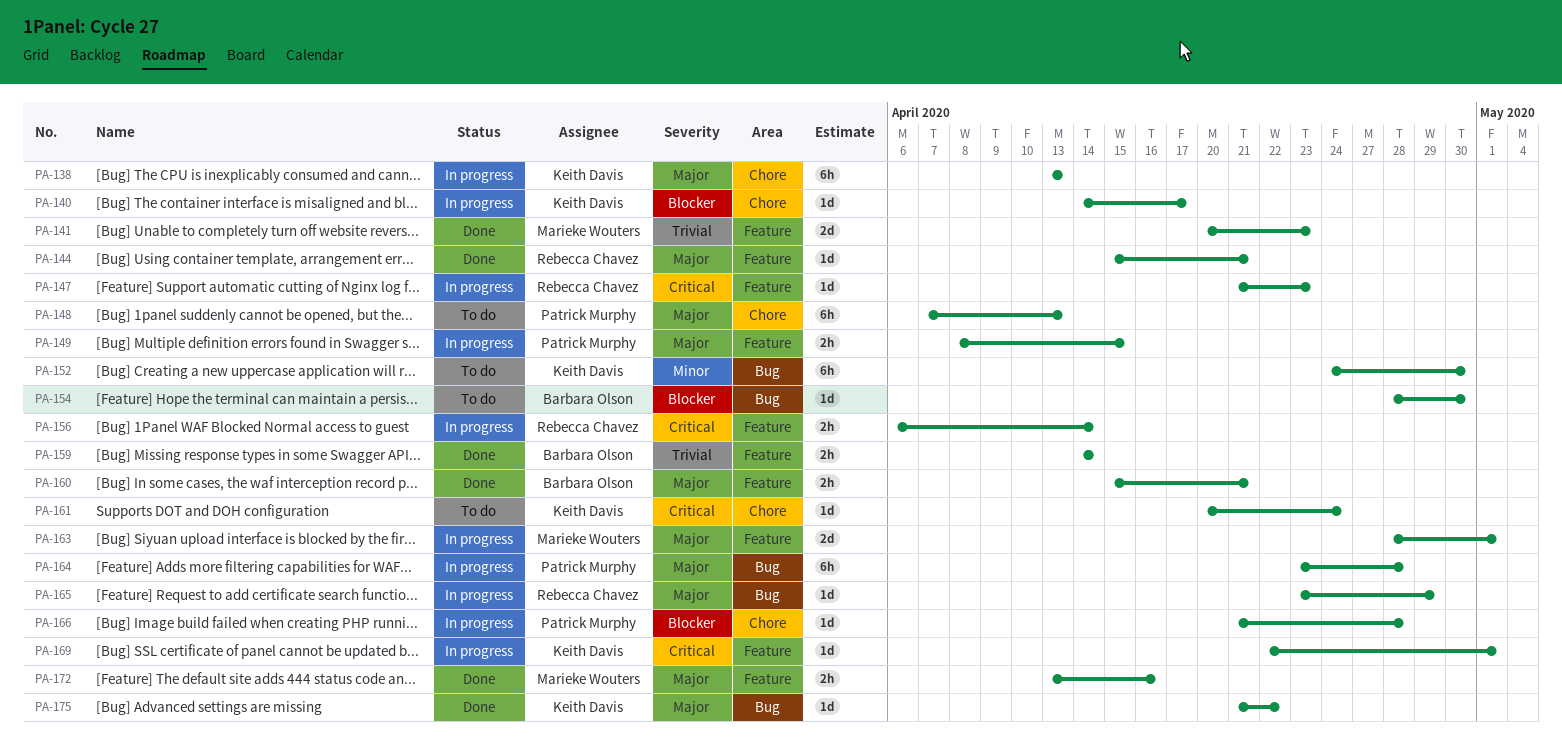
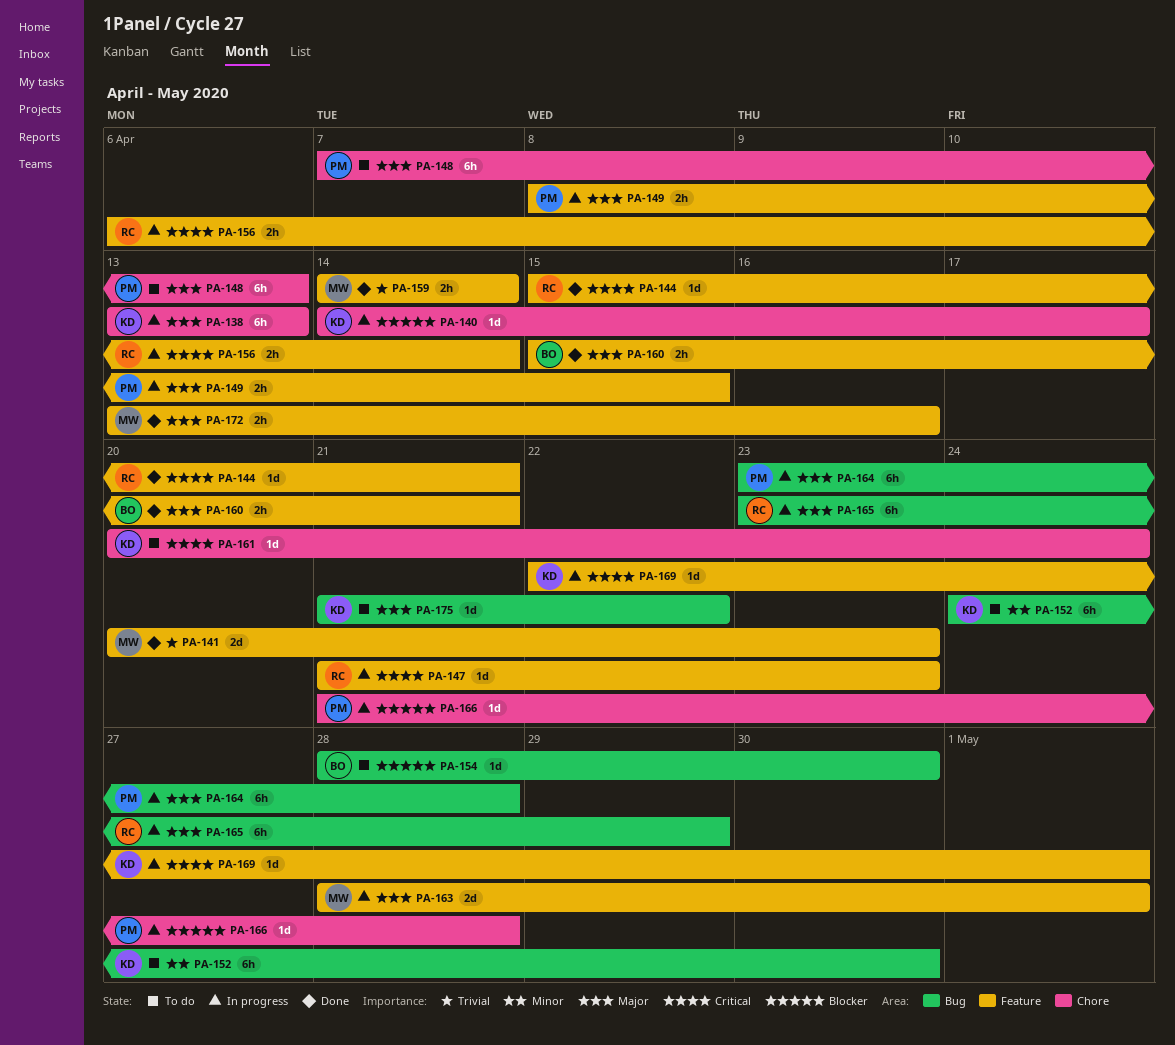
PA-144, priority: Major -> Critical
PA-159, owner: Barbara Olson -> Marieke Wouters
PA-165, estimate: 1d -> 6h
PA-175, status: Done -> To do

